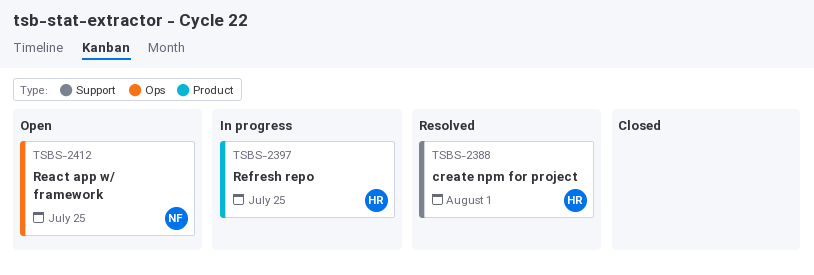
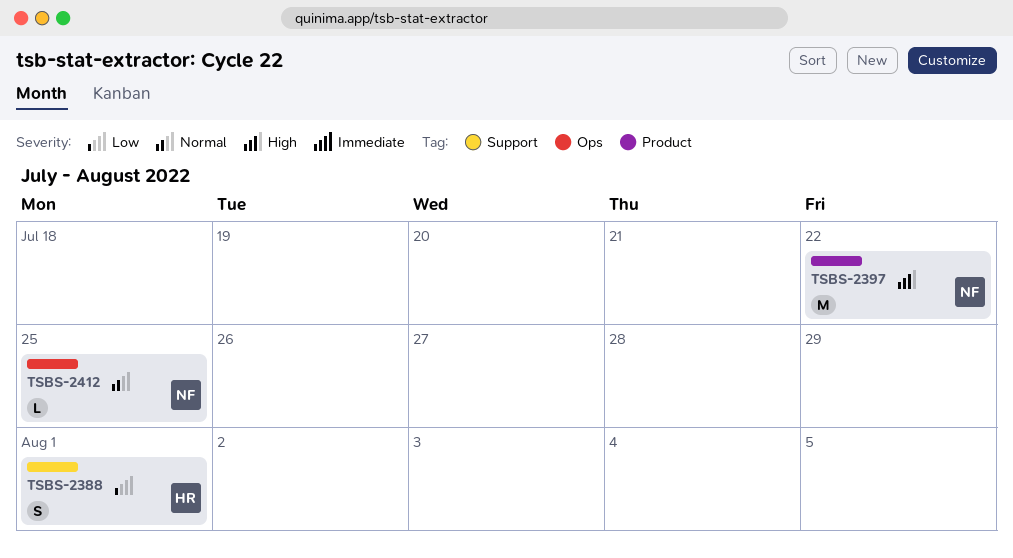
TSBS-2397, owner: HR -> NF
TSBS-2397, due: Jul 25 -> Jul 22

